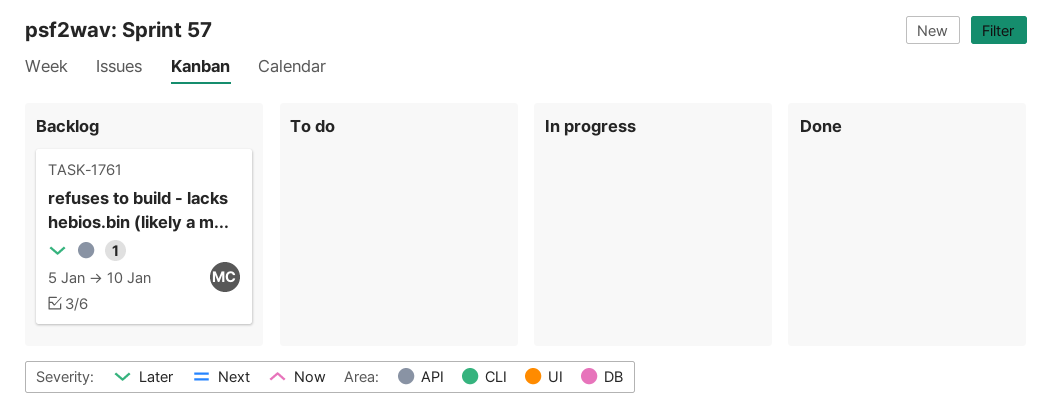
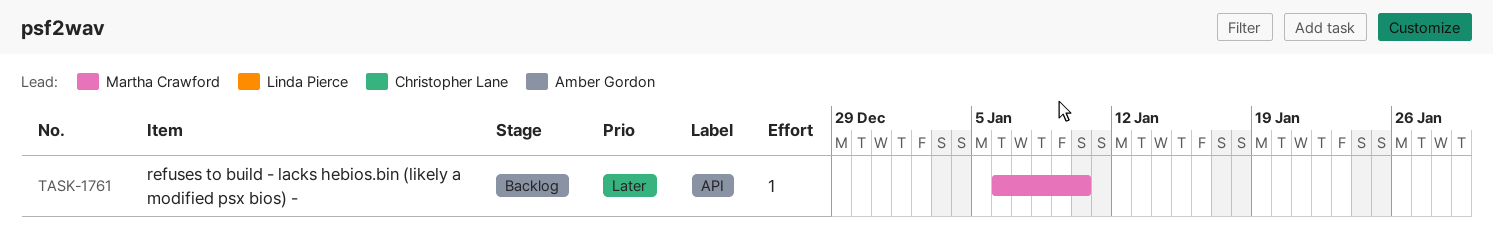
TASK-1761, start: Jan 5 -> Jan 6

